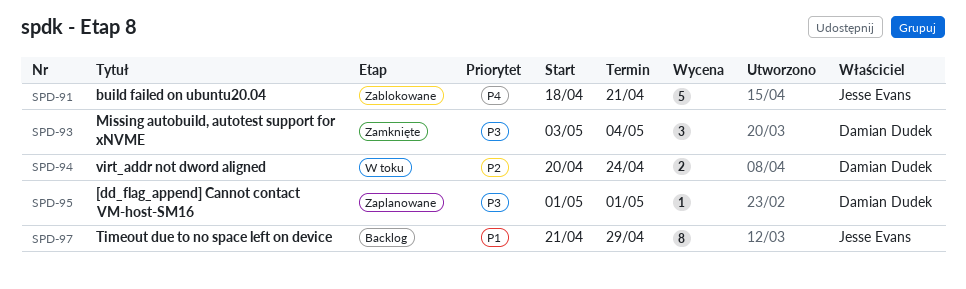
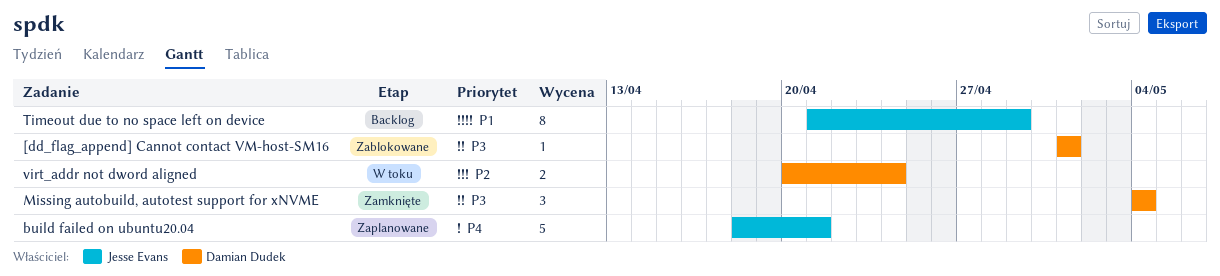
[dd_flag_append] Cannot contact VM-host-SM16, status: Zaplanowane -> Zablokowane
build failed on ubuntu20.04, status: Zablokowane -> Zaplanowane
Missing autobuild, autotest support for xNVME, start: May 3 -> May 4

